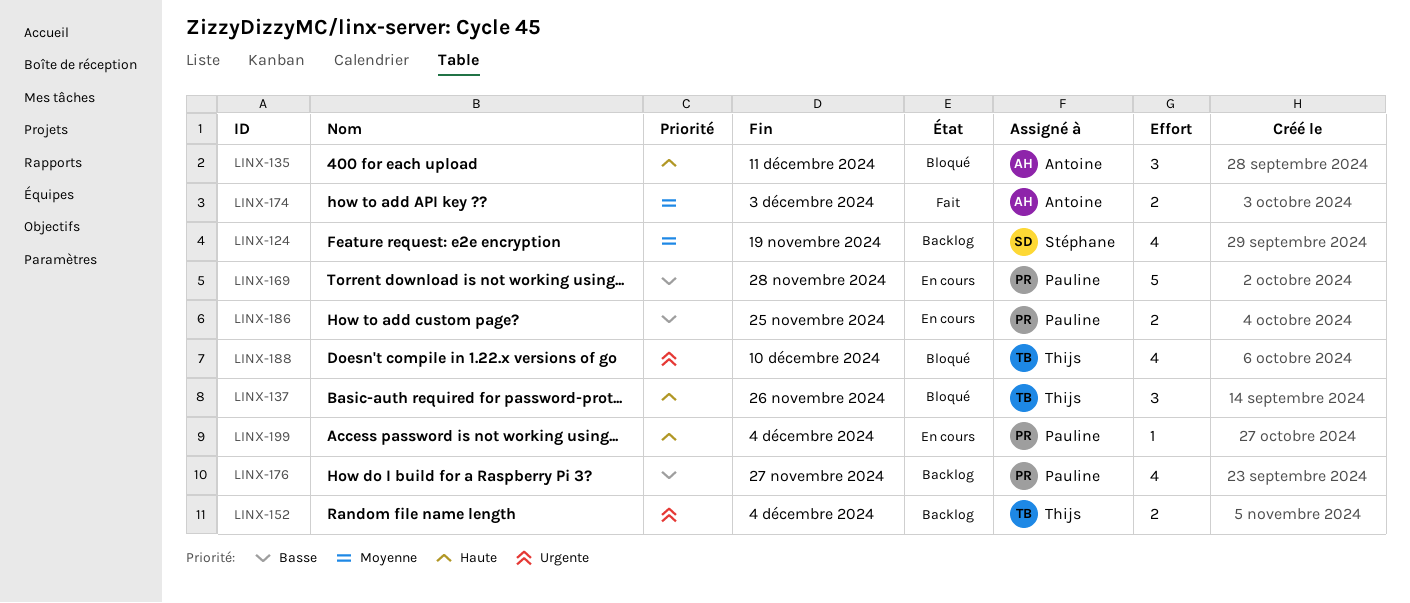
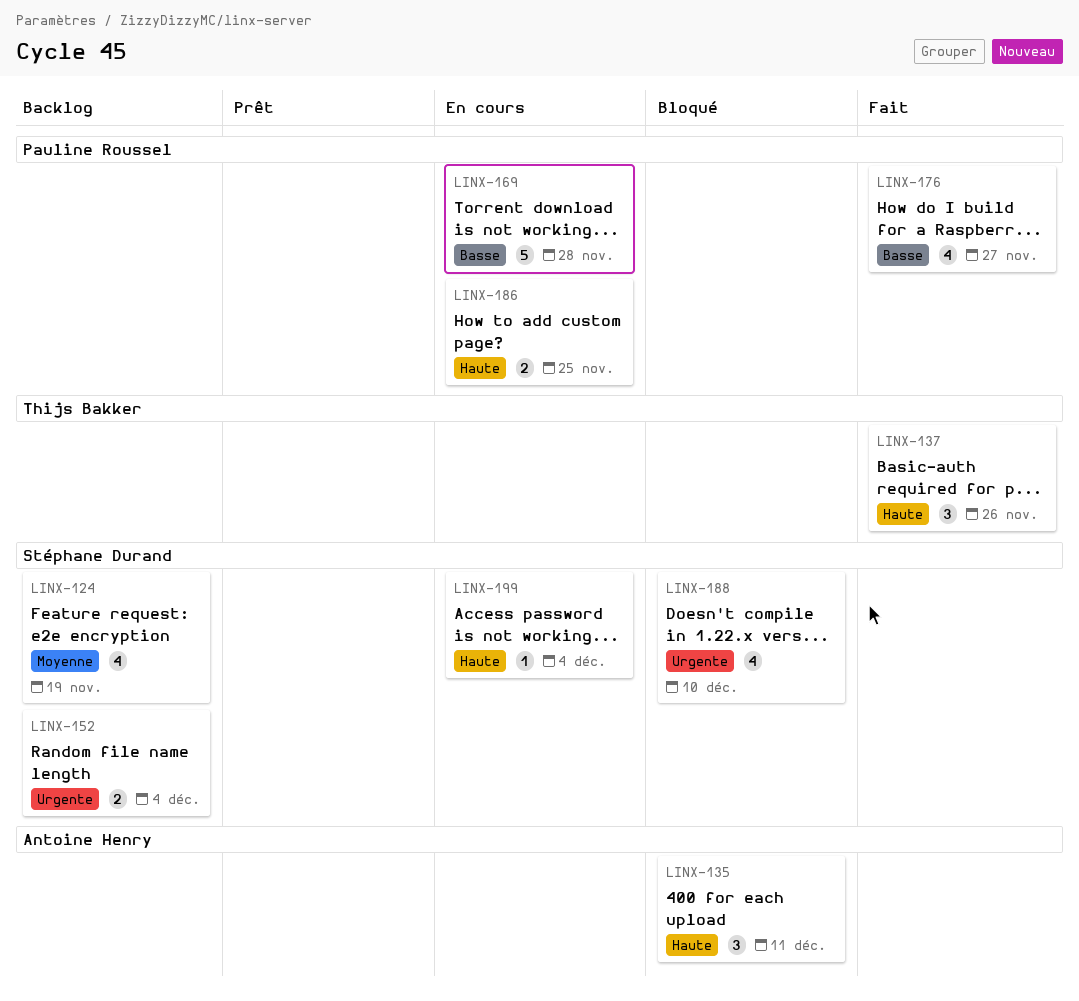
LINX-137, status: Bloqué -> Fait
LINX-152, owner: Thijs Bakker -> Stéphane Durand
LINX-174: present -> none
LINX-176, status: Backlog -> Fait
LINX-186, priority: Basse -> Haute
LINX-188, owner: Thijs Bakker -> Stéphane Durand
LINX-199, owner: Pauline Roussel -> Stéphane Durand

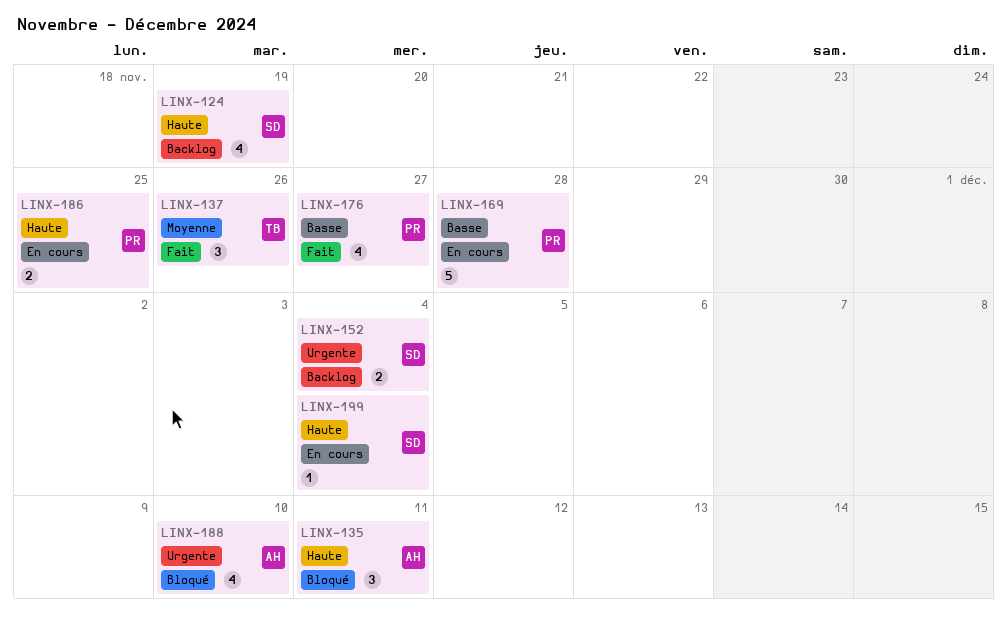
LINX-124, priority: Moyenne -> Haute
LINX-137, priority: Haute -> Moyenne
LINX-188, owner: Stéphane Durand -> Antoine Henry

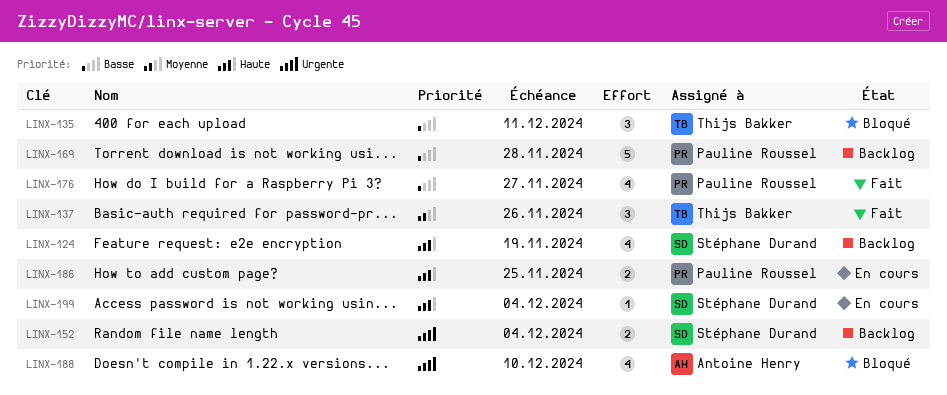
LINX-135, owner: Antoine Henry -> Thijs Bakker
LINX-135, priority: Haute -> Basse
LINX-169, status: En cours -> Backlog

